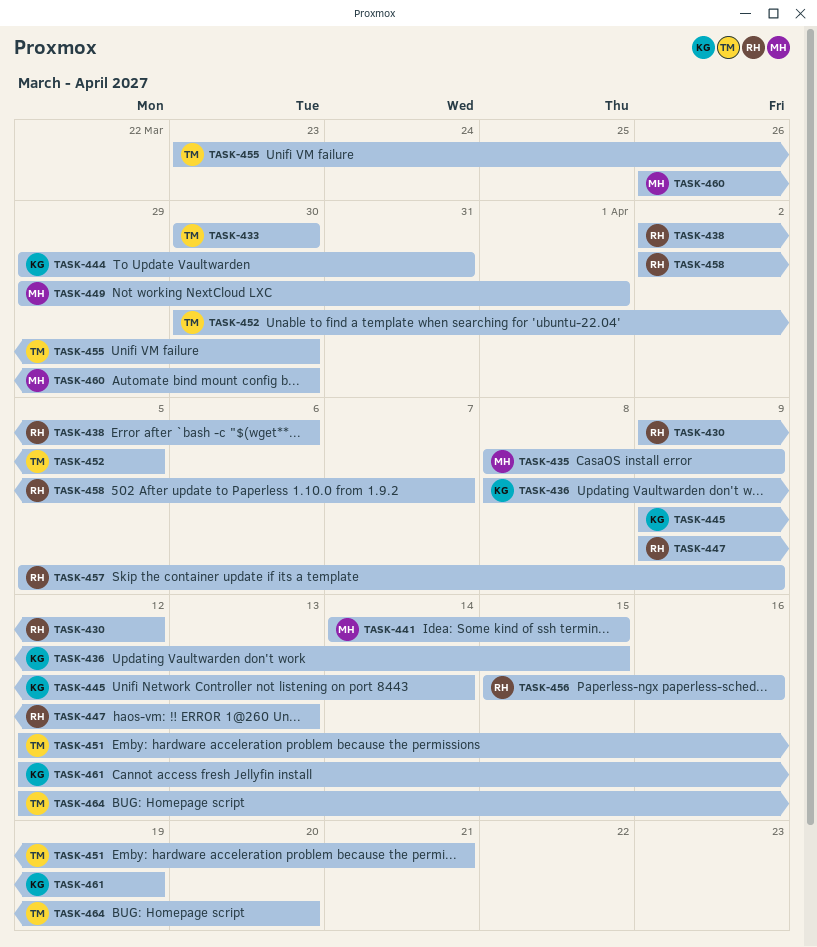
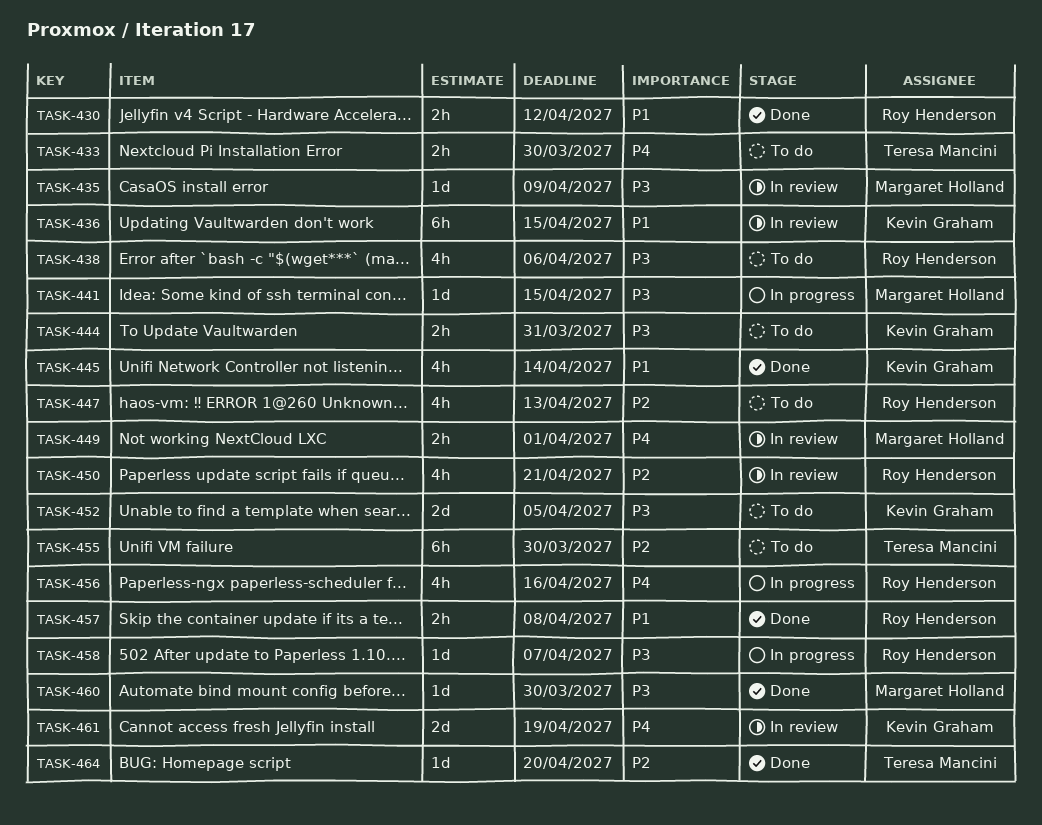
TASK-450: none -> present
TASK-451: present -> none
TASK-452, owner: Teresa Mancini -> Kevin Graham
TASK-457, due: Apr 9 -> Apr 8

